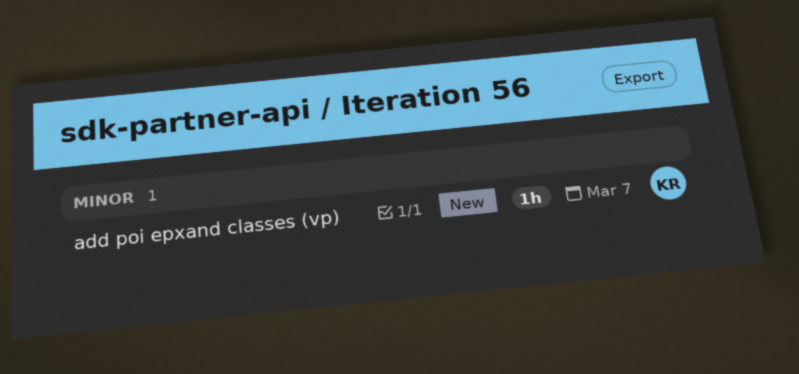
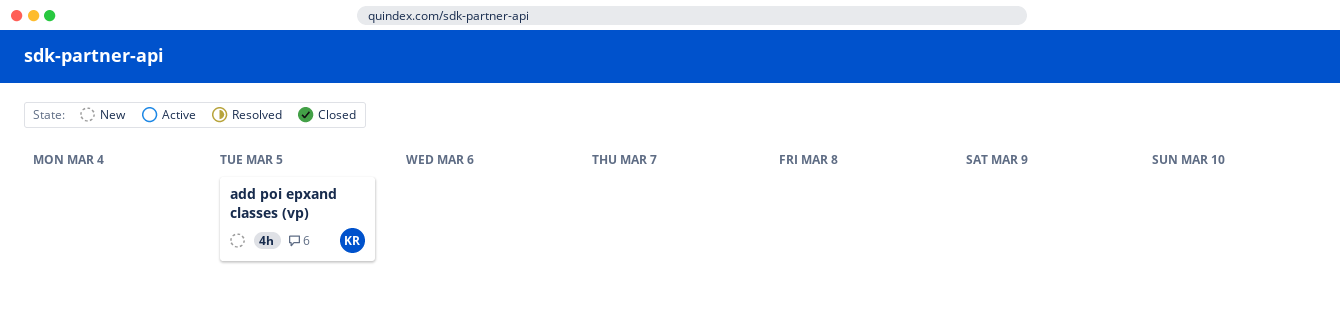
add poi epxand classes (vp), estimate: 1h -> 4h
add poi epxand classes (vp), due: Mar 7 -> Mar 5

